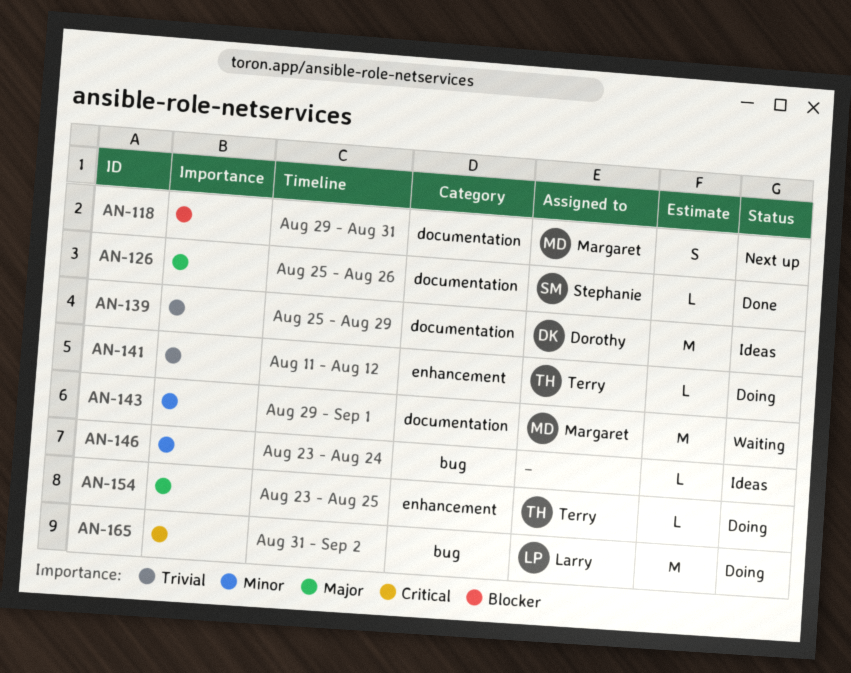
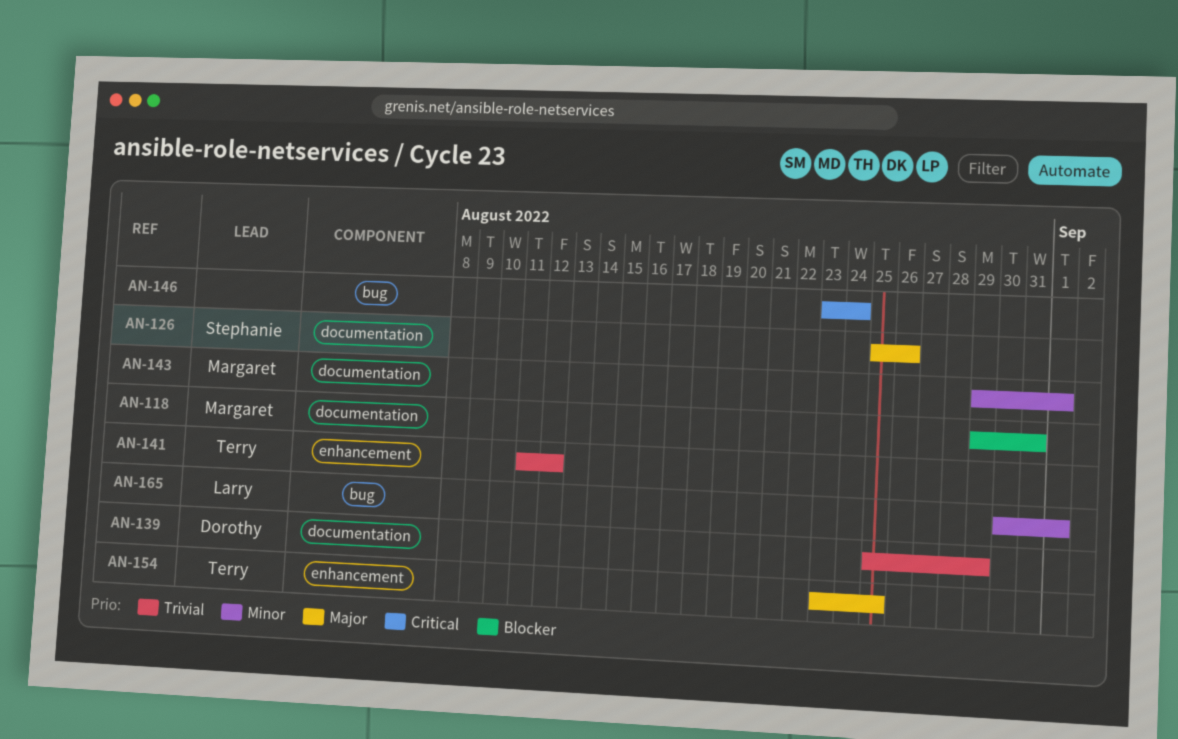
AN-146, priority: Minor -> Critical
AN-165, priority: Critical -> Minor
AN-165, start: Aug 31 -> Aug 30
AN-165, due: Sep 2 -> Sep 1

